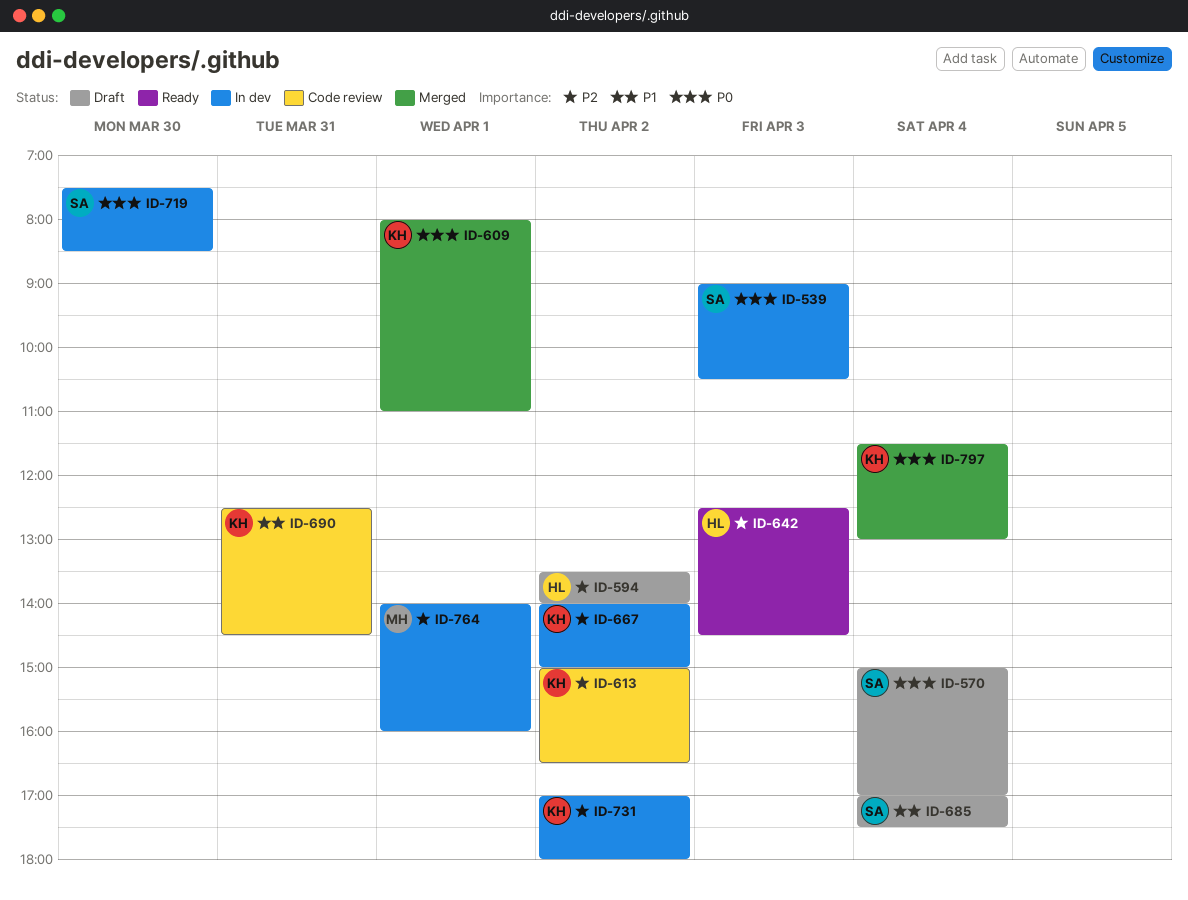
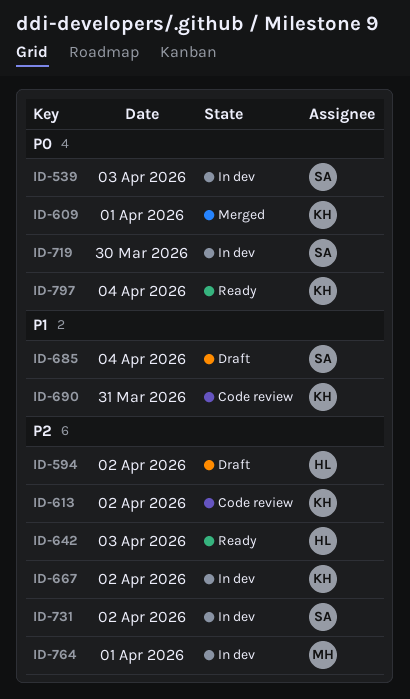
ID-570: present -> none
ID-731, owner: KH -> SA
ID-797, status: Merged -> Ready

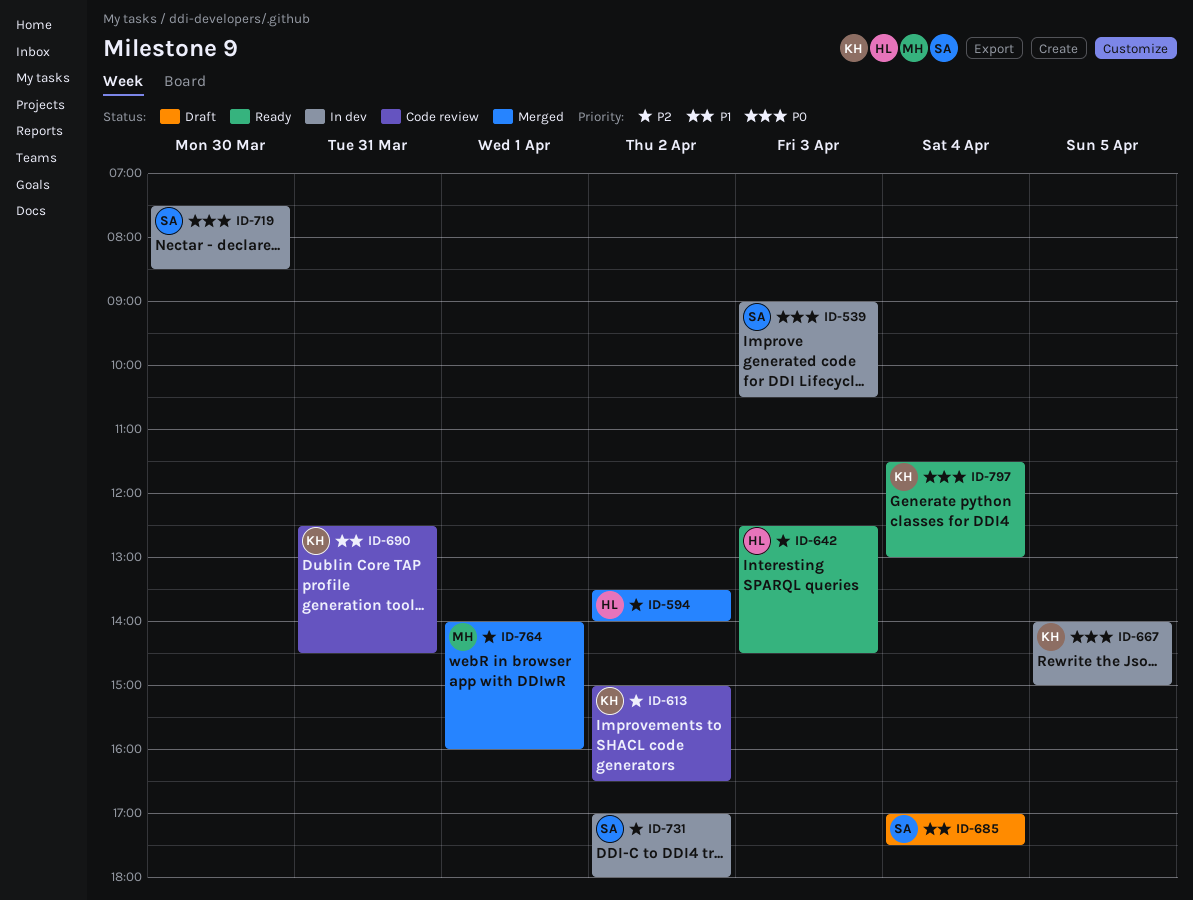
ID-594, status: Draft -> Merged
ID-609: present -> none
ID-667, priority: P2 -> P0
ID-667, day: Apr 2 -> Apr 5
ID-764, status: In dev -> Merged

